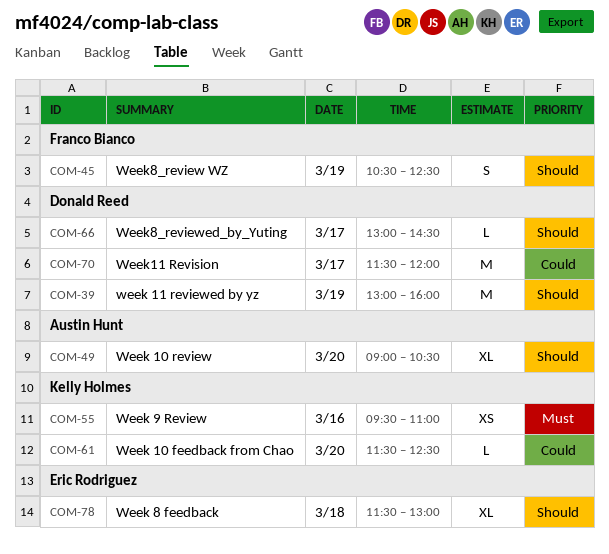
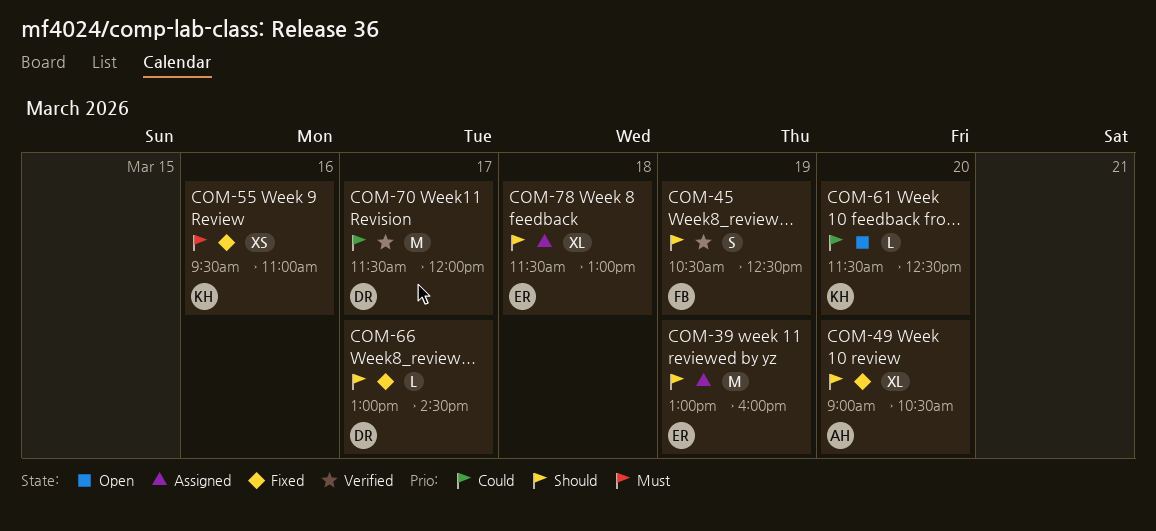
COM-39, owner: Donald Reed -> Eric Rodriguez

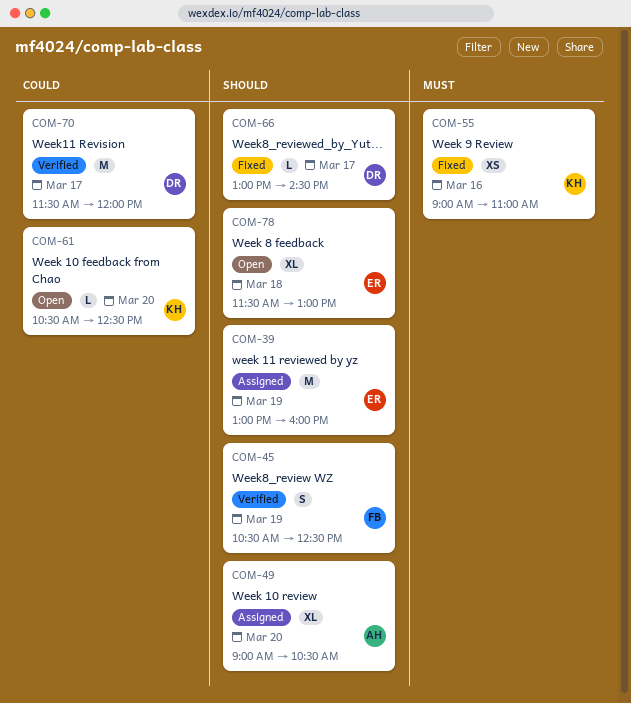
COM-49, status: Fixed -> Assigned
COM-55, begins: 09:30 -> 09:00
COM-61, begins: 11:30 -> 10:30
COM-78, status: Assigned -> Open

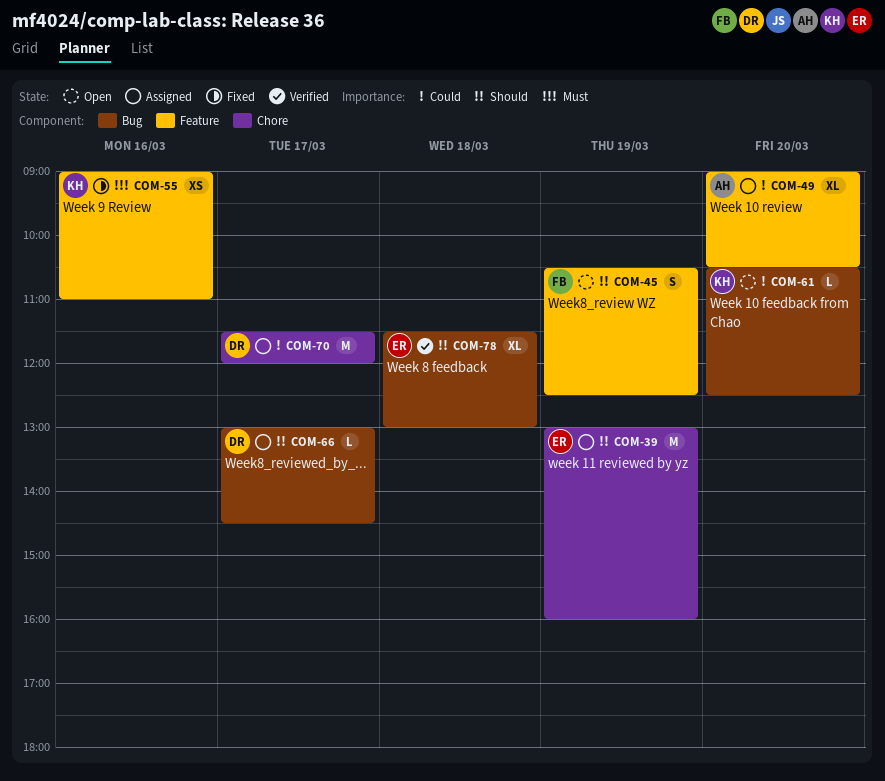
COM-45, status: Verified -> Open
COM-49, priority: Should -> Could
COM-66, status: Fixed -> Assigned
COM-70, status: Verified -> Assigned
COM-78, status: Open -> Verified

